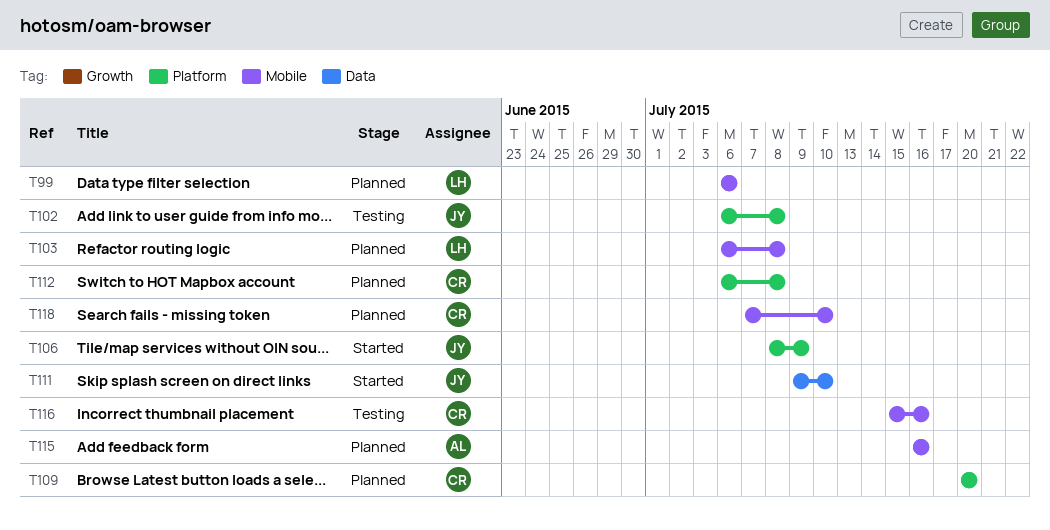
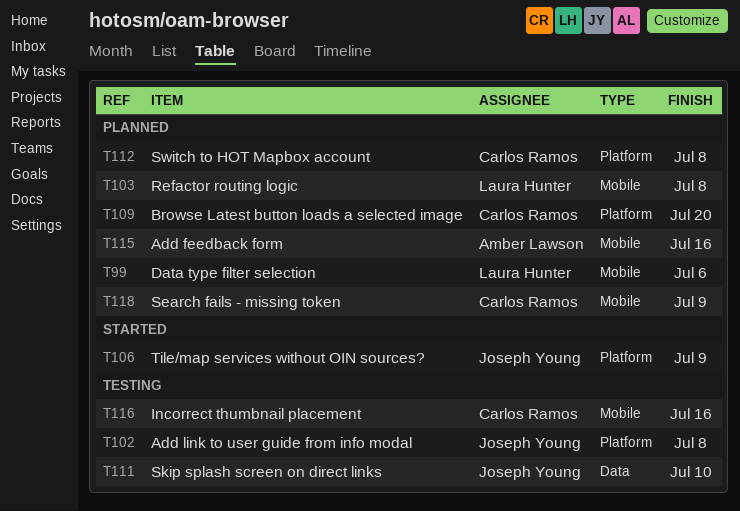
T111, status: Started -> Testing
T118, due: Jul 10 -> Jul 9

